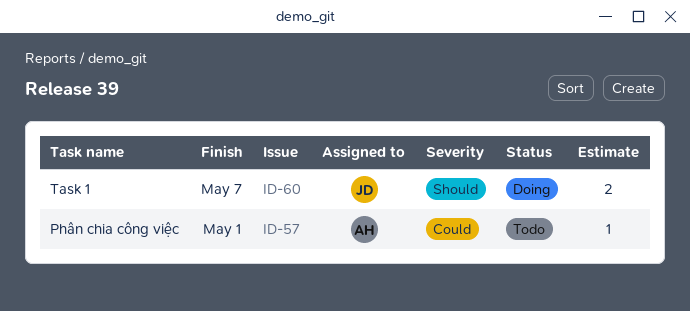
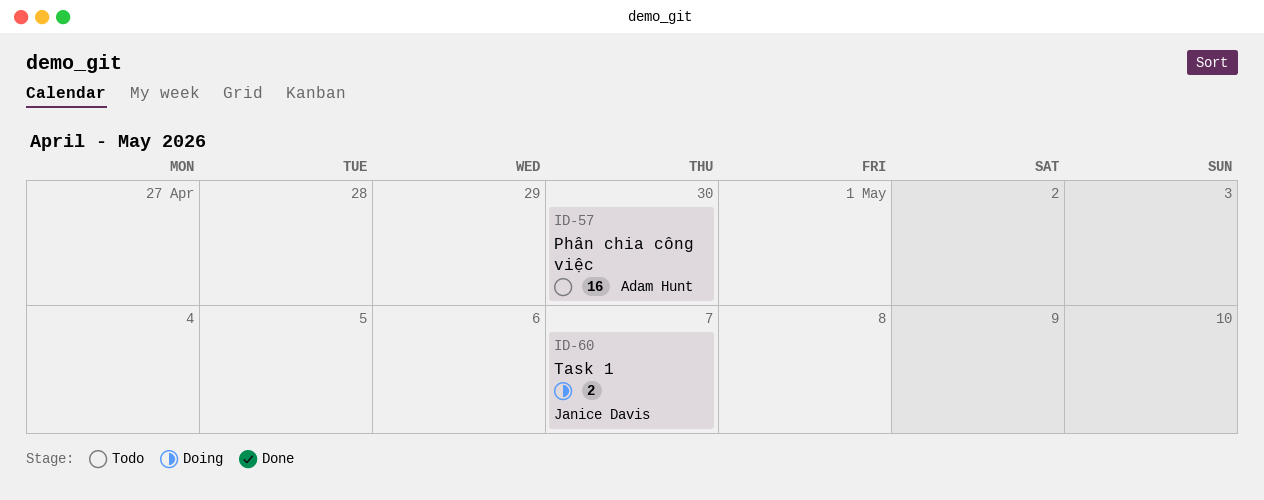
ID-57, estimate: 1 -> 16
ID-57, due: May 1 -> Apr 30

